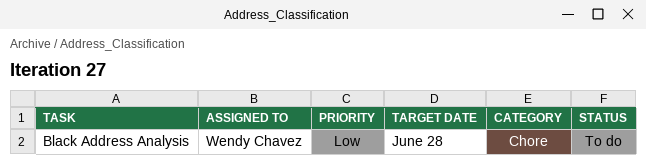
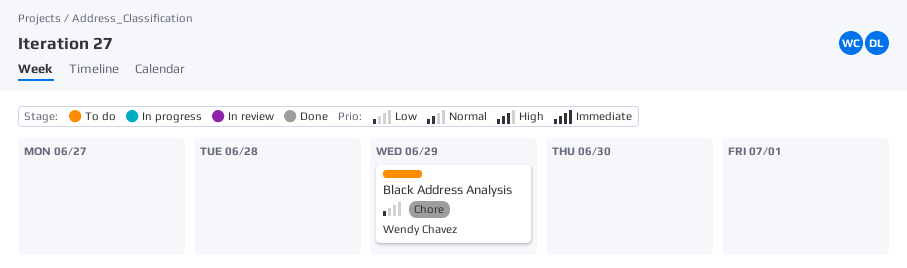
Black Address Analysis, due: Jun 28 -> Jun 29

